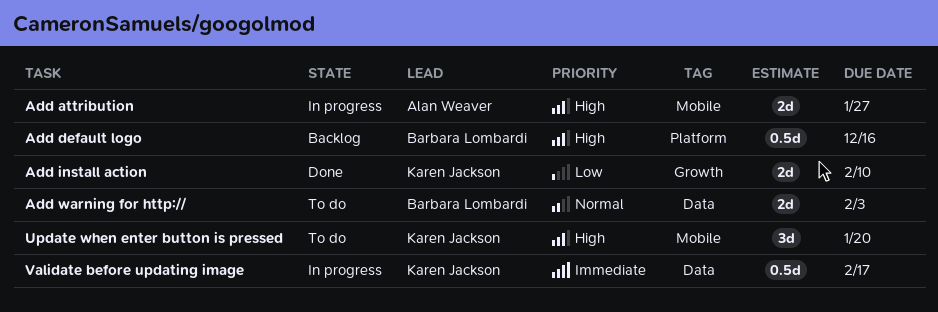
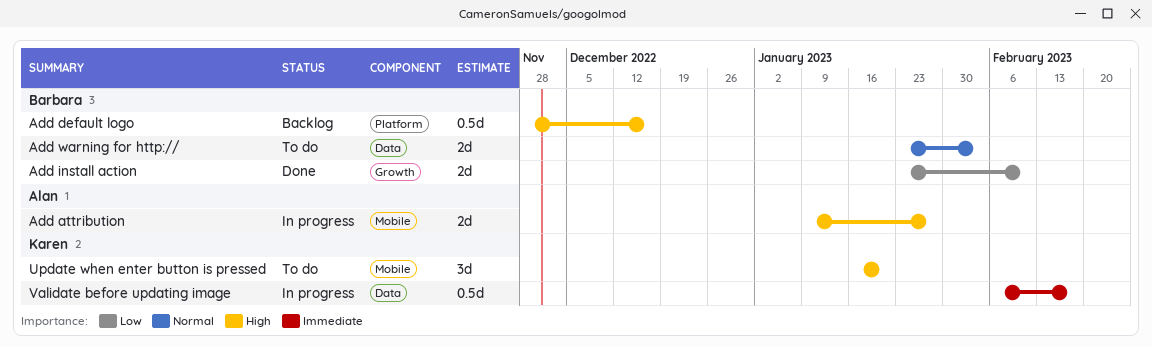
Add install action, owner: Karen Jackson -> Barbara Lombardi

